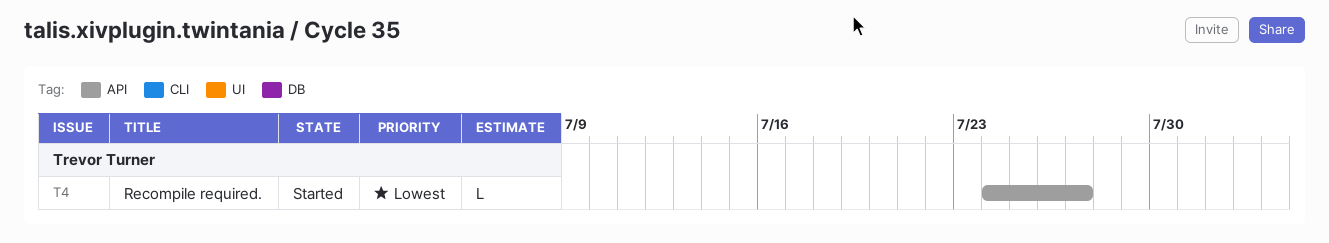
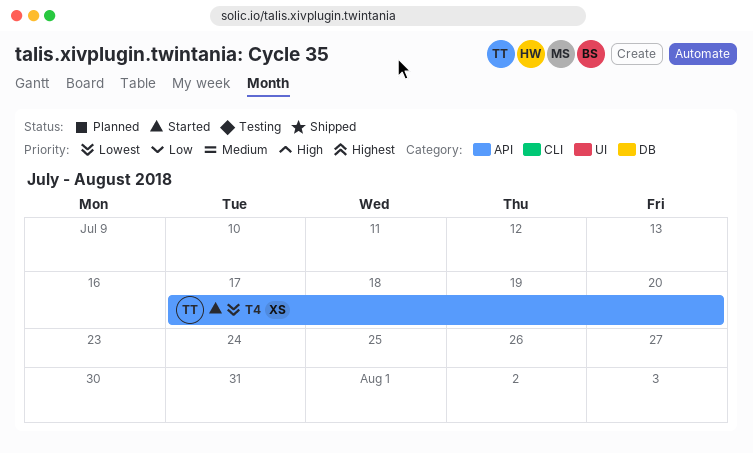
T4, estimate: L -> XS
T4, start: Jul 24 -> Jul 17
T4, due: Jul 27 -> Jul 20

